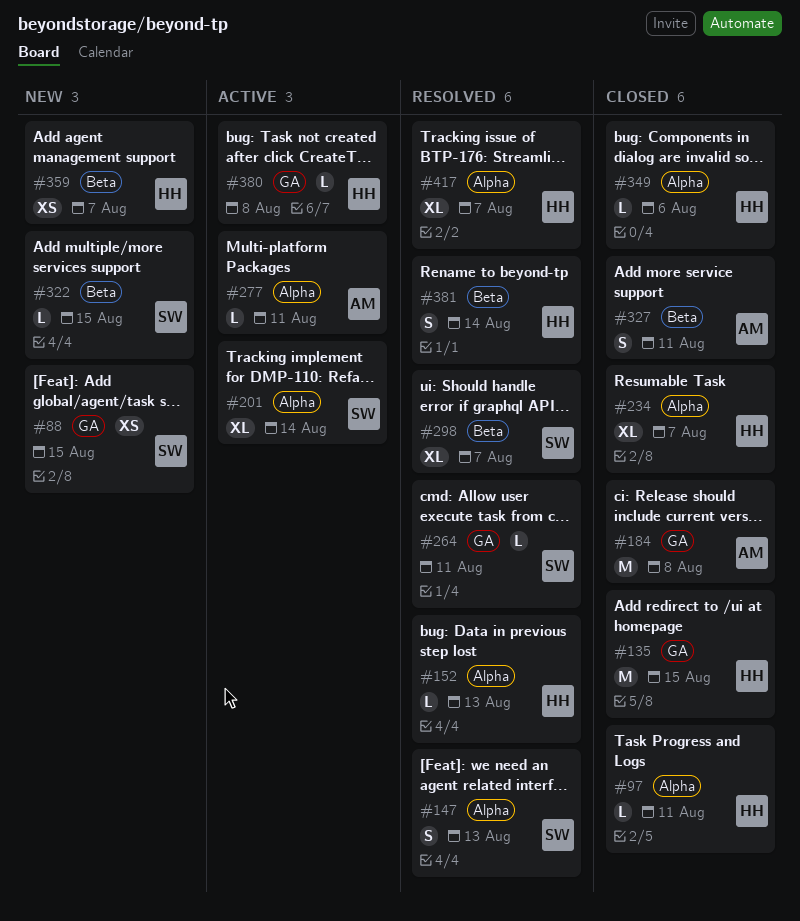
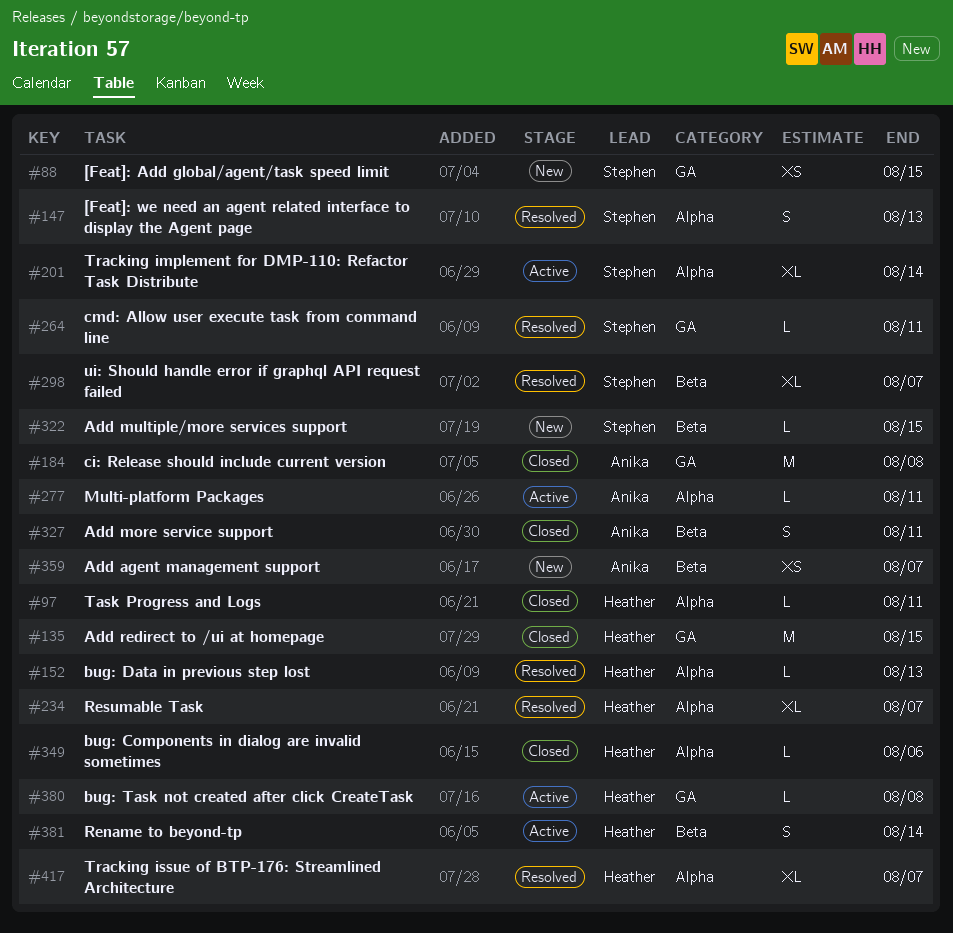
#234, status: Closed -> Resolved
#359, owner: Heather -> Anika
#381, status: Resolved -> Active

